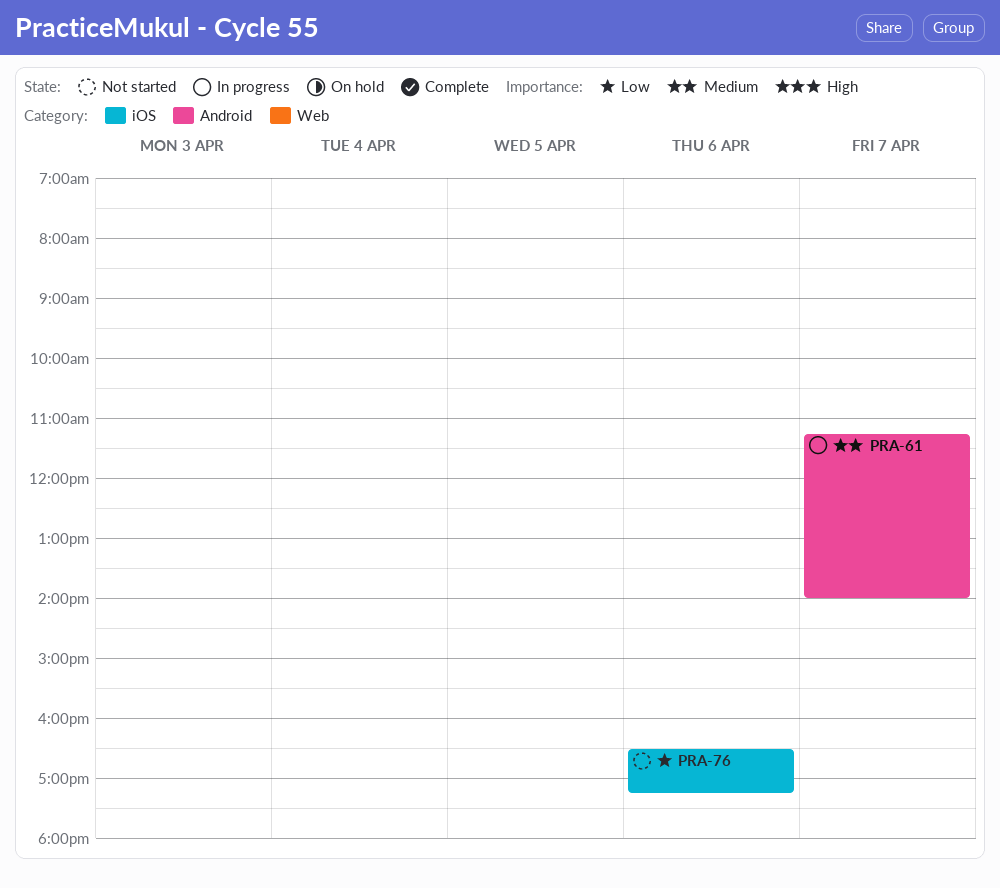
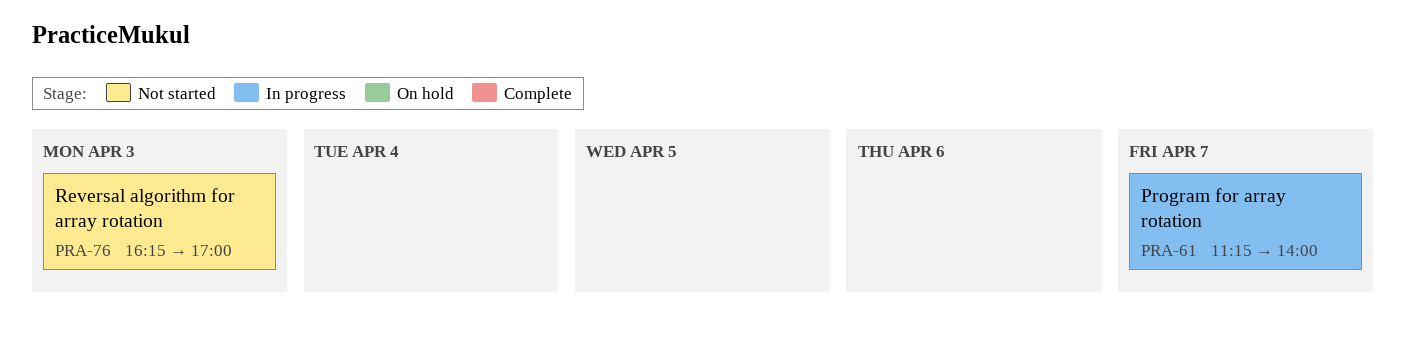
PRA-76, day: Apr 6 -> Apr 3
PRA-76, begins: 16:30 -> 16:15
PRA-76, ends: 17:15 -> 17:00

